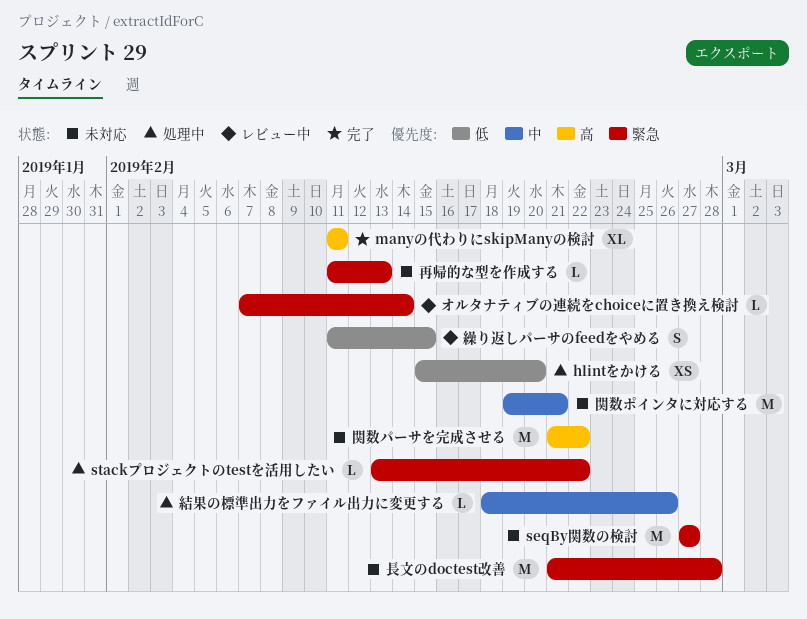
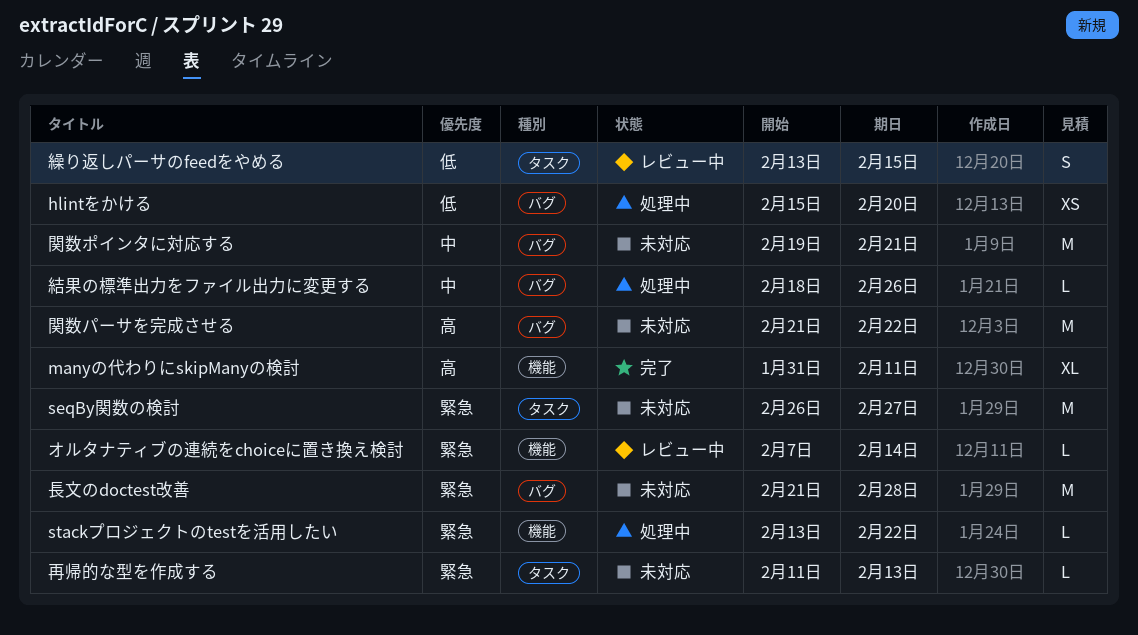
manyの代わりにskipManyの検討, start: Feb 11 -> Jan 31
seqBy関数の検討, start: Feb 27 -> Feb 26
繰り返しパーサのfeedをやめる, start: Feb 11 -> Feb 13

